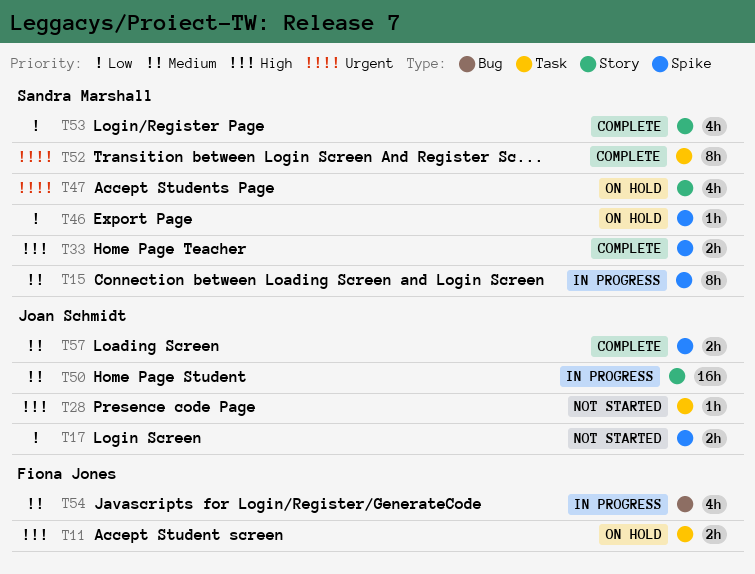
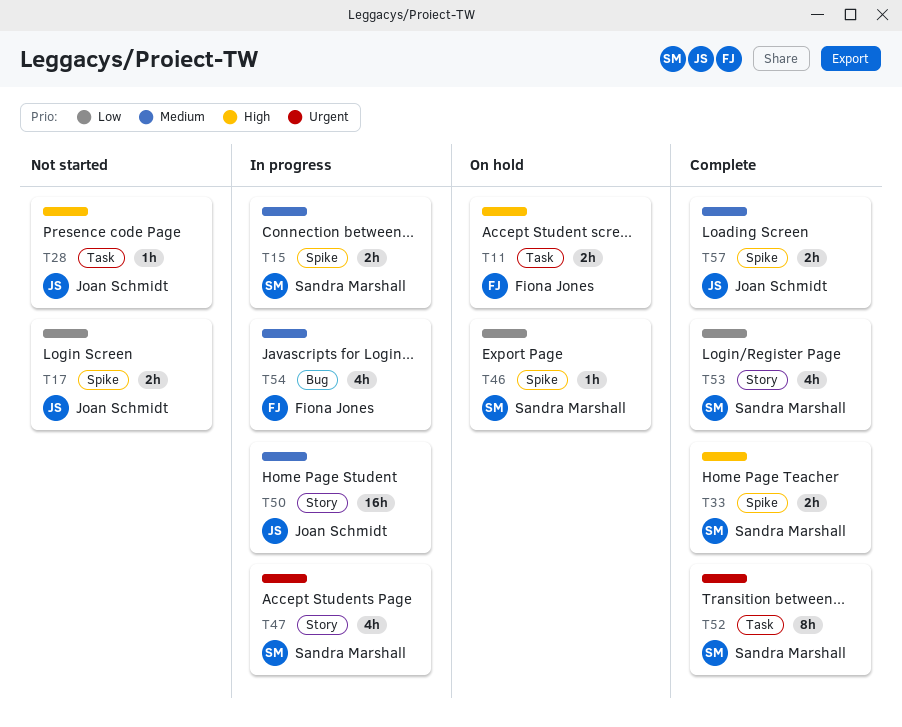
T15, estimate: 8h -> 2h
T47, status: On hold -> In progress

